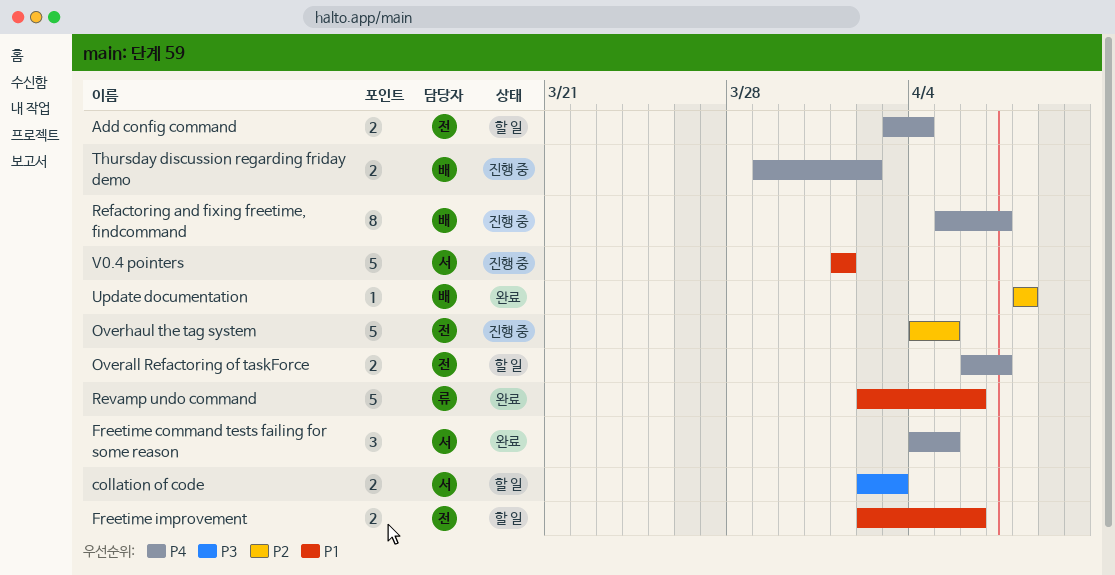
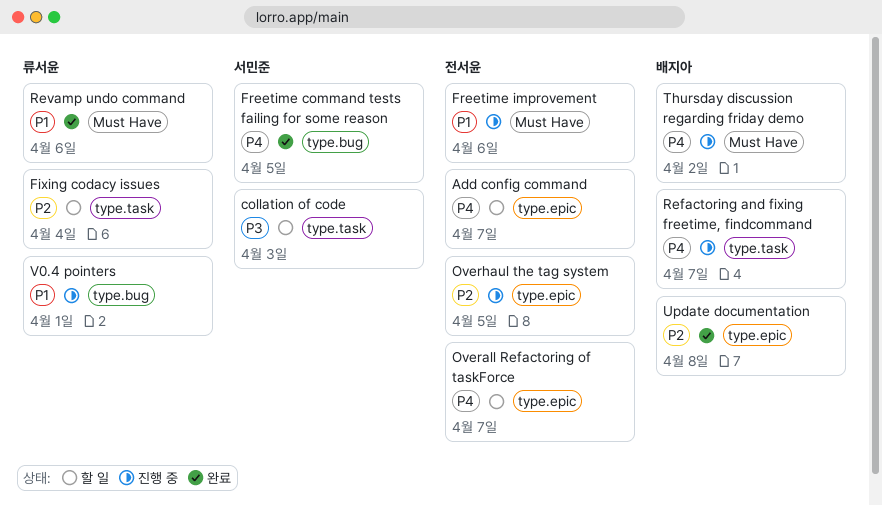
Add config command, due: Apr 4 -> Apr 7
Fixing codacy issues: none -> present
Freetime improvement, status: 할 일 -> 진행 중
V0.4 pointers, owner: 서민준 -> 류서윤

